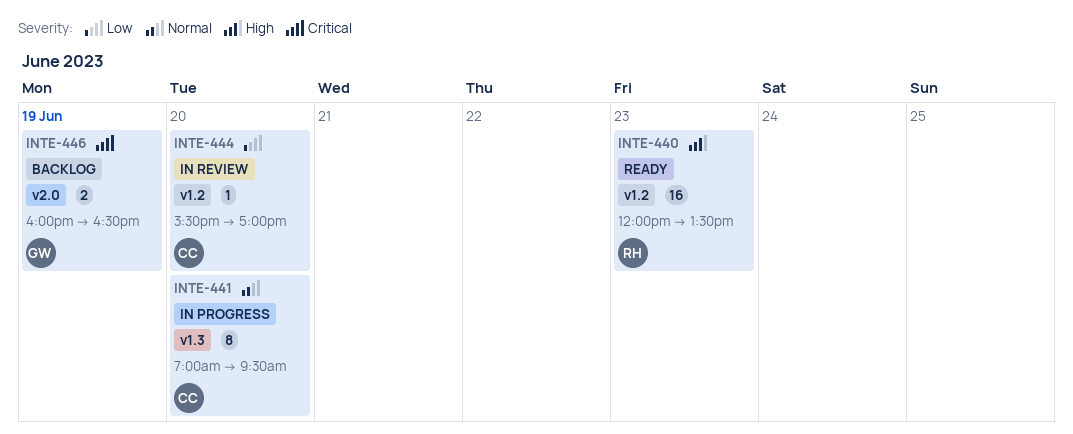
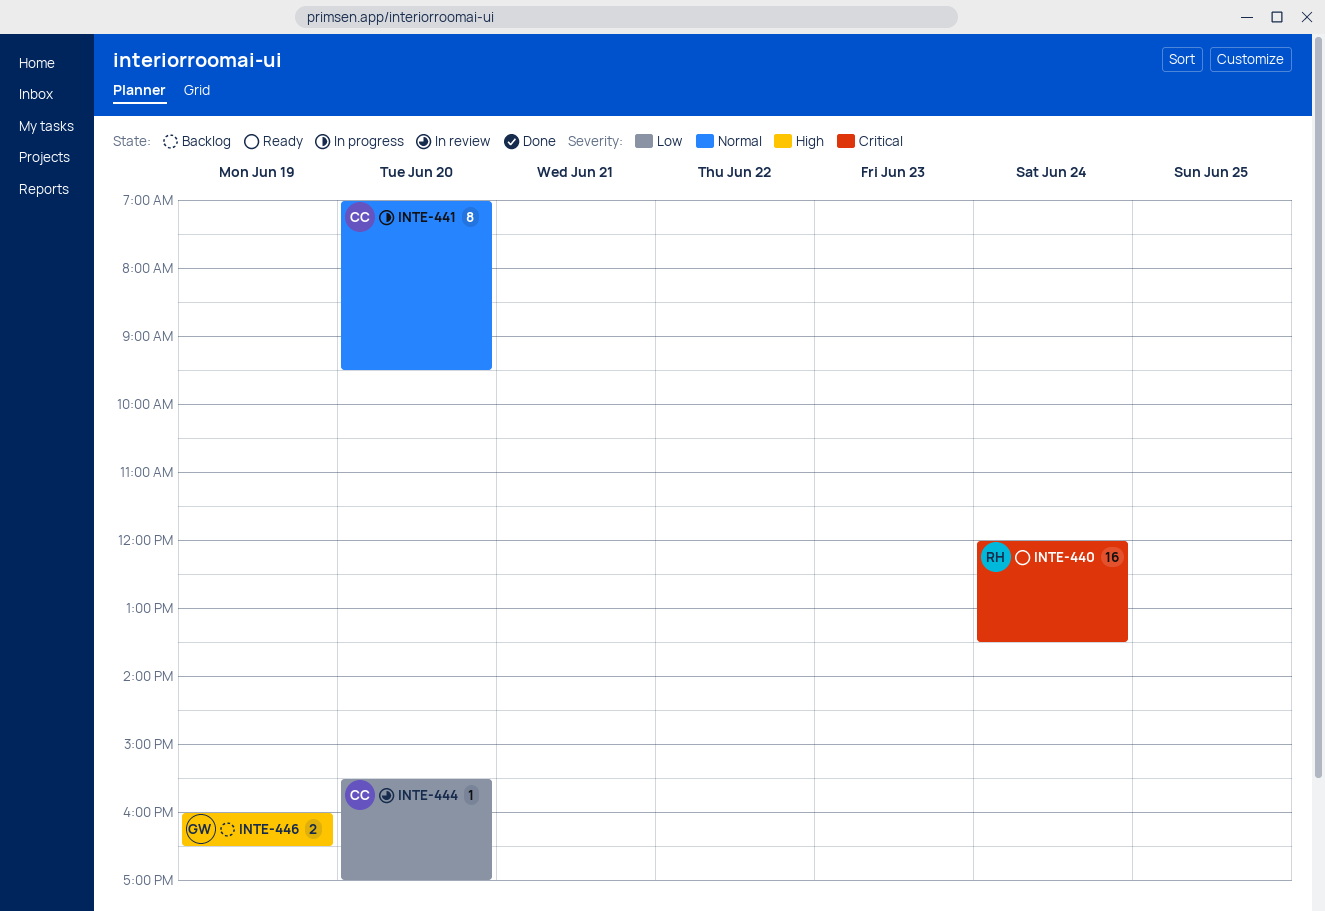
INTE-440, priority: High -> Critical
INTE-440, day: Jun 23 -> Jun 24
INTE-446, priority: Critical -> High

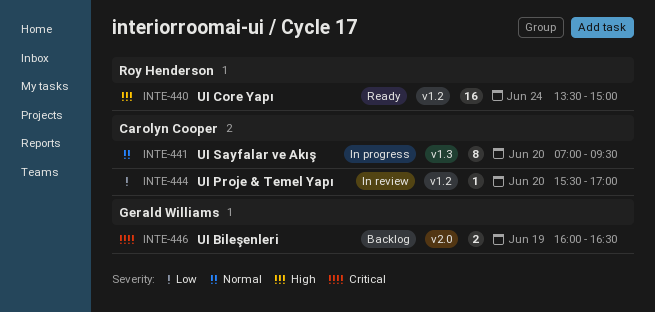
INTE-440, priority: Critical -> High
INTE-440, begins: 12:00 -> 13:30
INTE-440, ends: 13:30 -> 15:00
INTE-446, priority: High -> Critical

